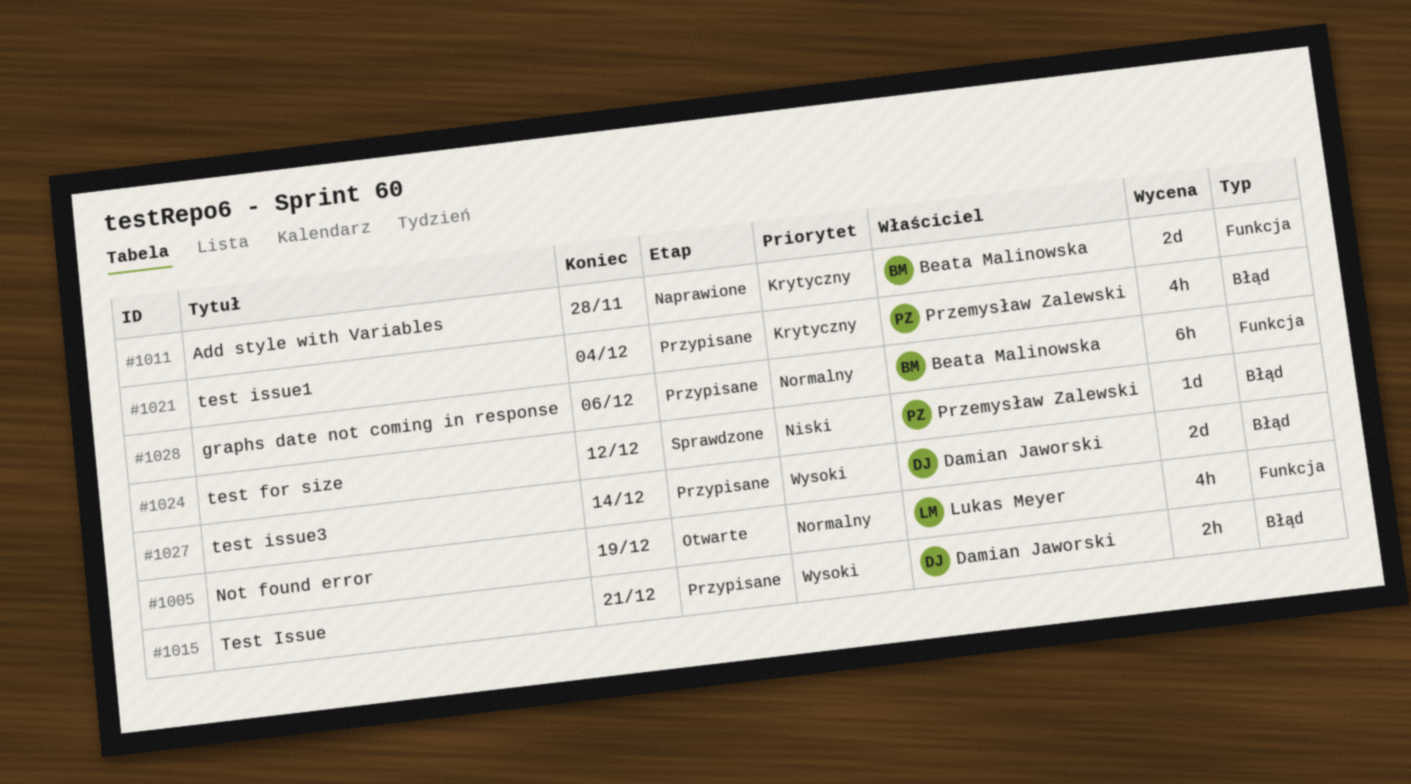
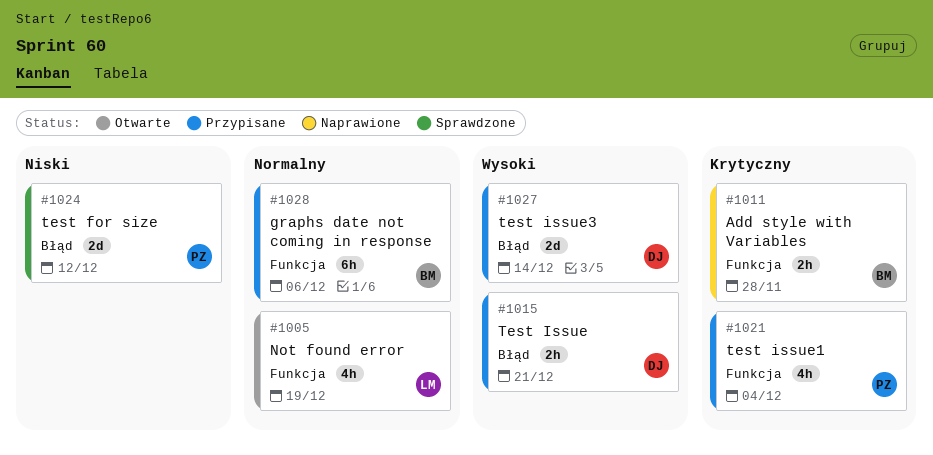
#1011, estimate: 2d -> 2h
#1021, label: Błąd -> Funkcja
#1024, estimate: 1d -> 2d

